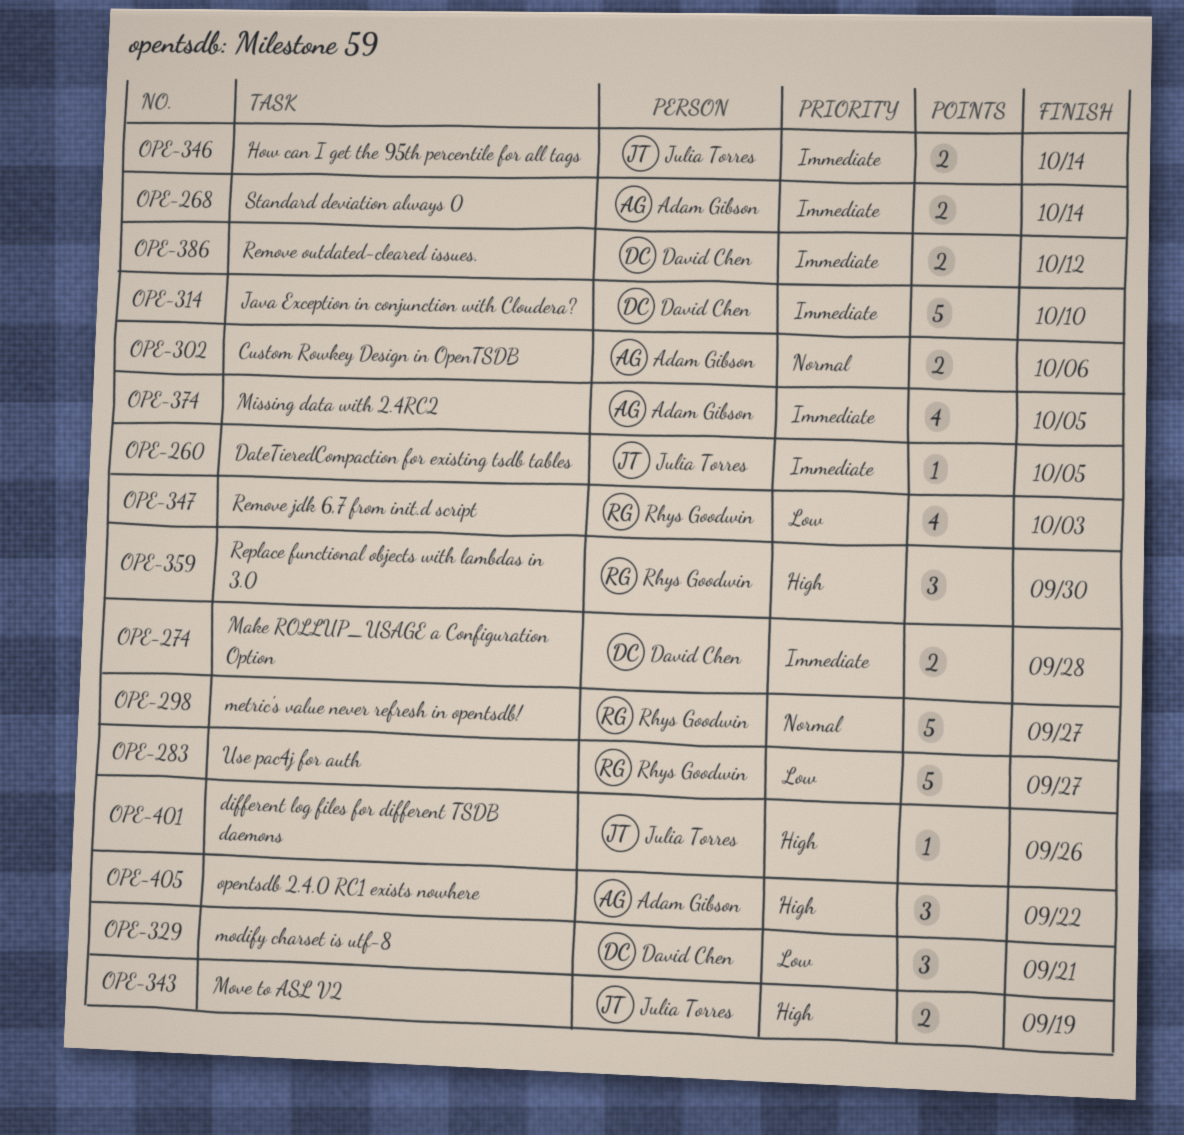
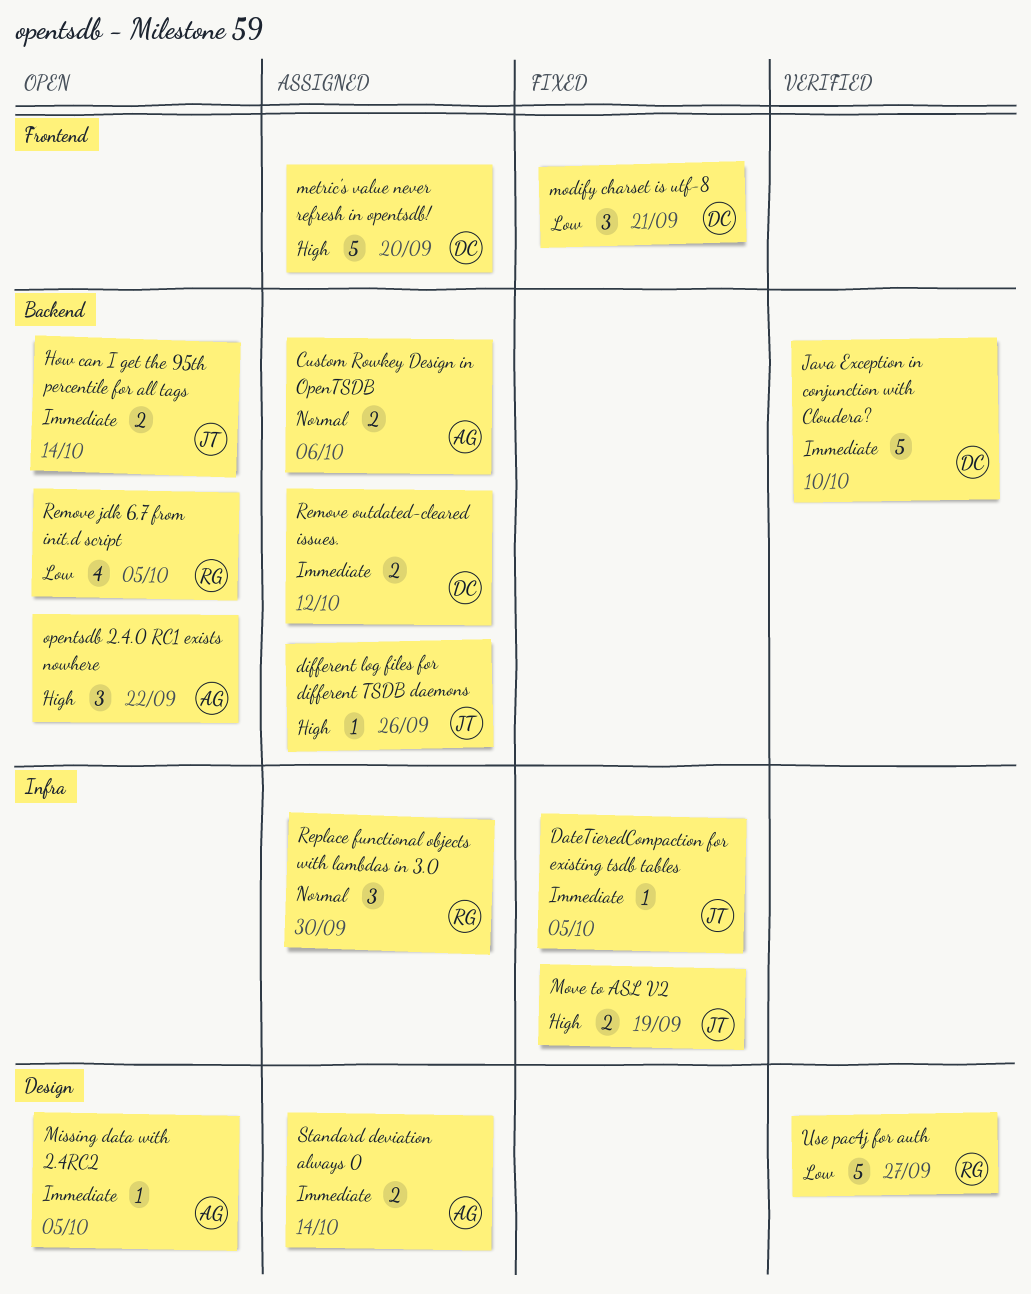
Make ROLLUP_USAGE a Configuration Option: present -> none
metric's value never refresh in opentsdb!, owner: Rhys Goodwin -> David Chen
metric's value never refresh in opentsdb!, priority: Normal -> High
metric's value never refresh in opentsdb!, due: Sep 27 -> Sep 20
Missing data with 2.4RC2, estimate: 4 -> 1
Remove jdk 6,7 from init.d script, due: Oct 3 -> Oct 5
Replace functional objects with lambdas in 3.0, priority: High -> Normal

